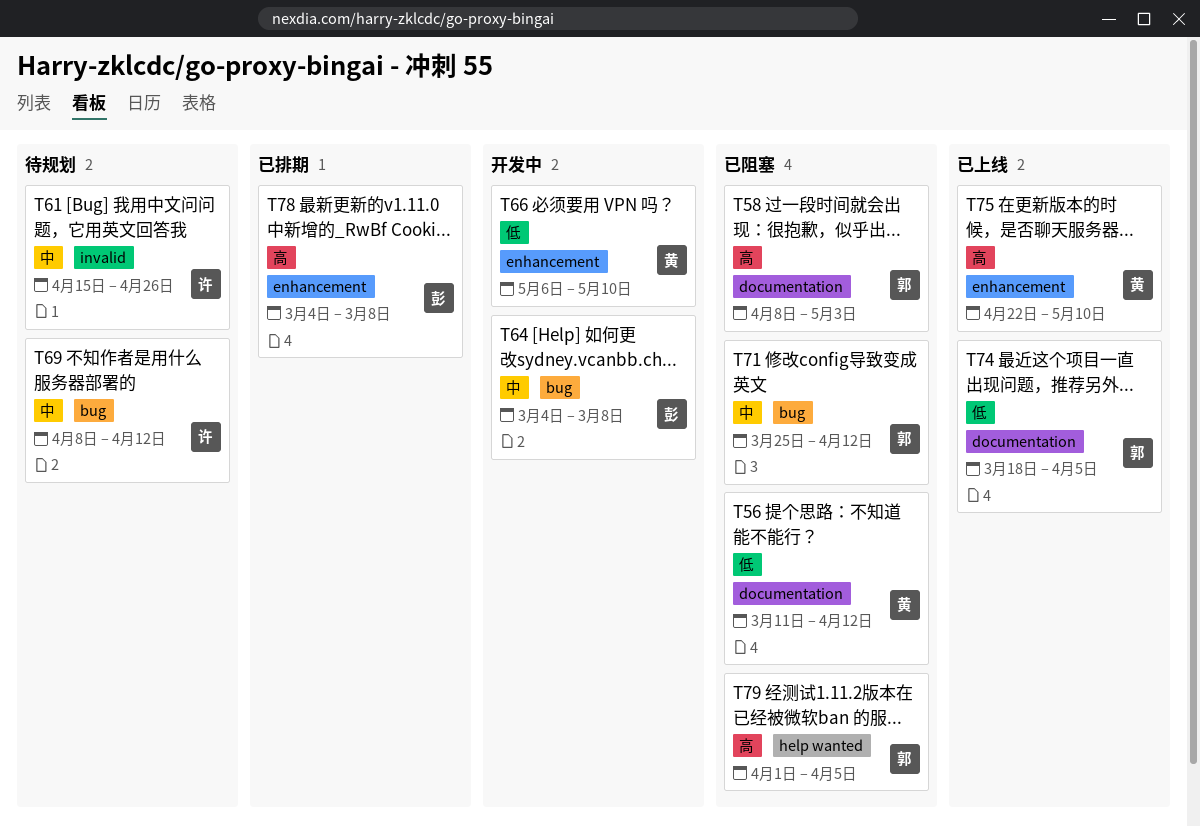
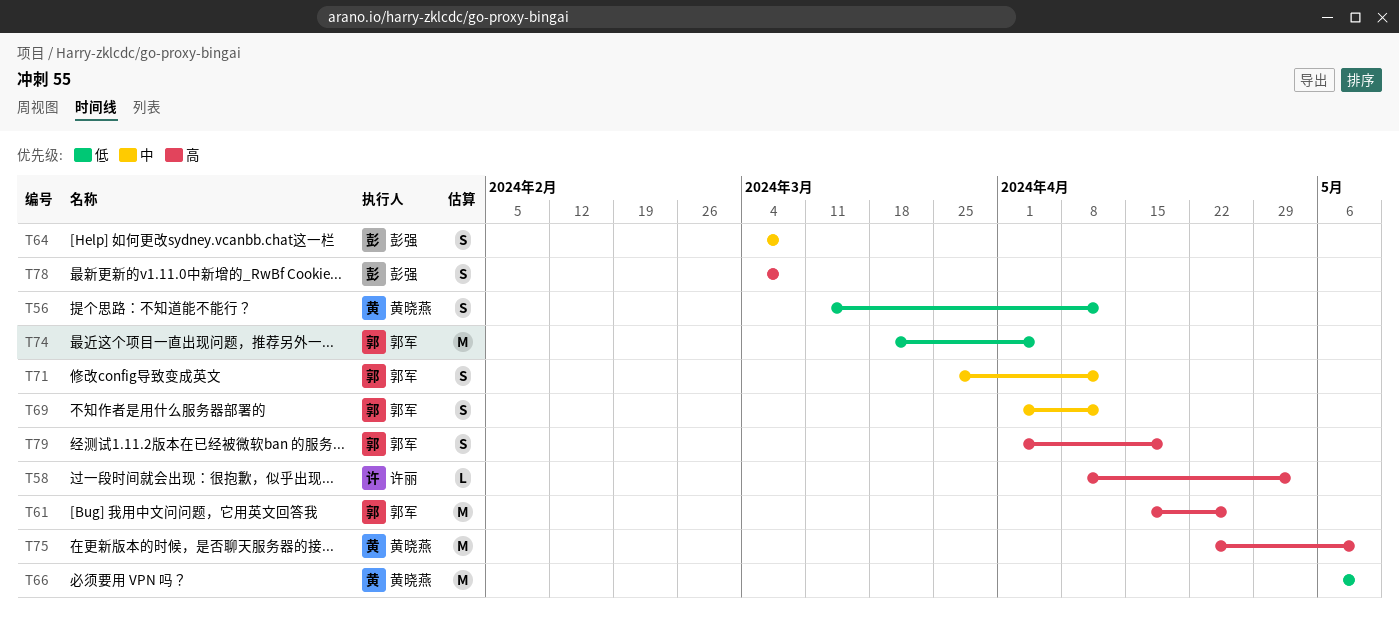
T58, owner: 郭军 -> 许丽
T61, owner: 许丽 -> 郭军
T61, priority: 中 -> 高
T69, owner: 许丽 -> 郭军
T69, start: Apr 8 -> Apr 1
T79, due: Apr 5 -> Apr 19

